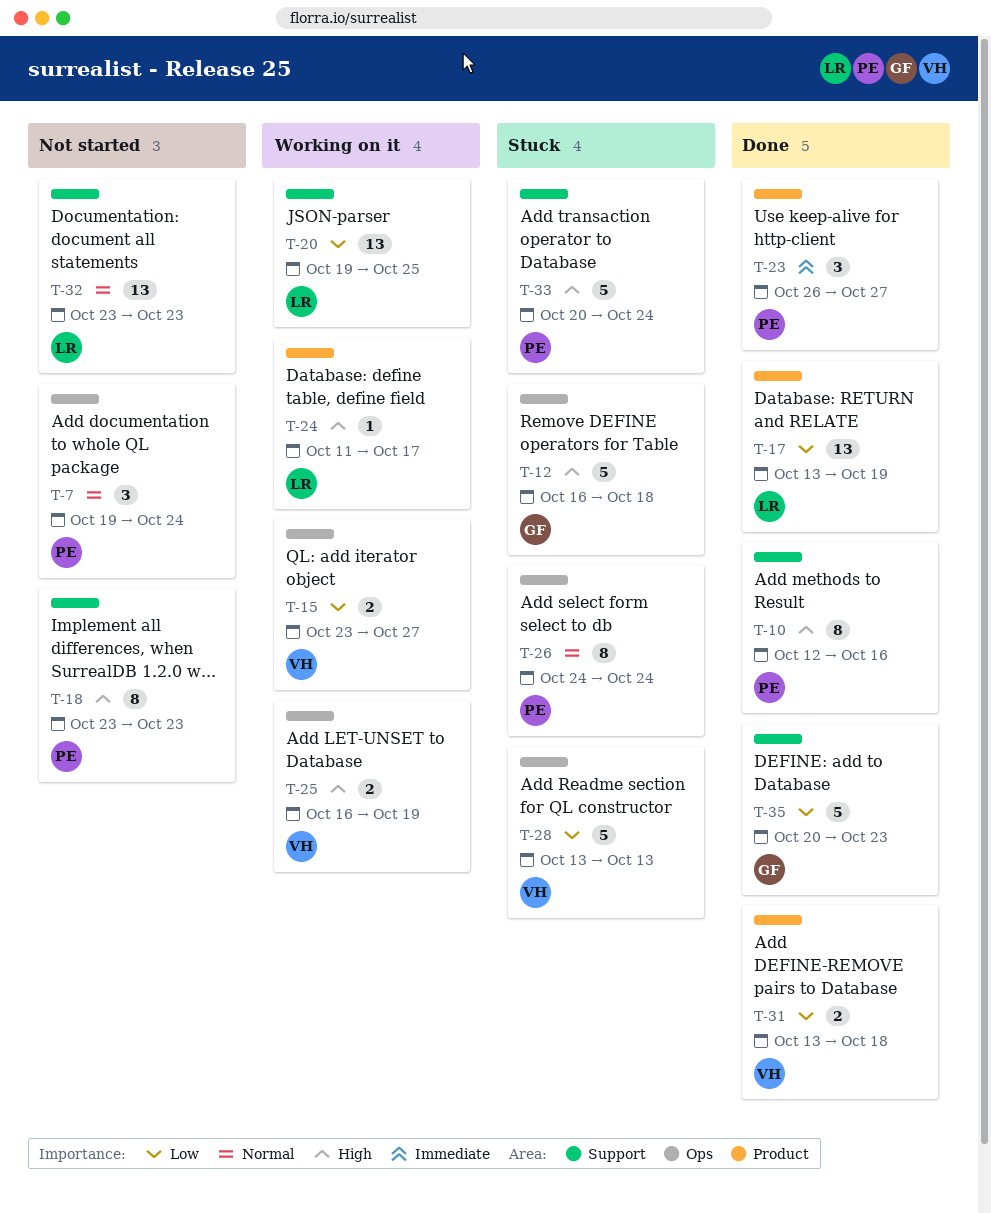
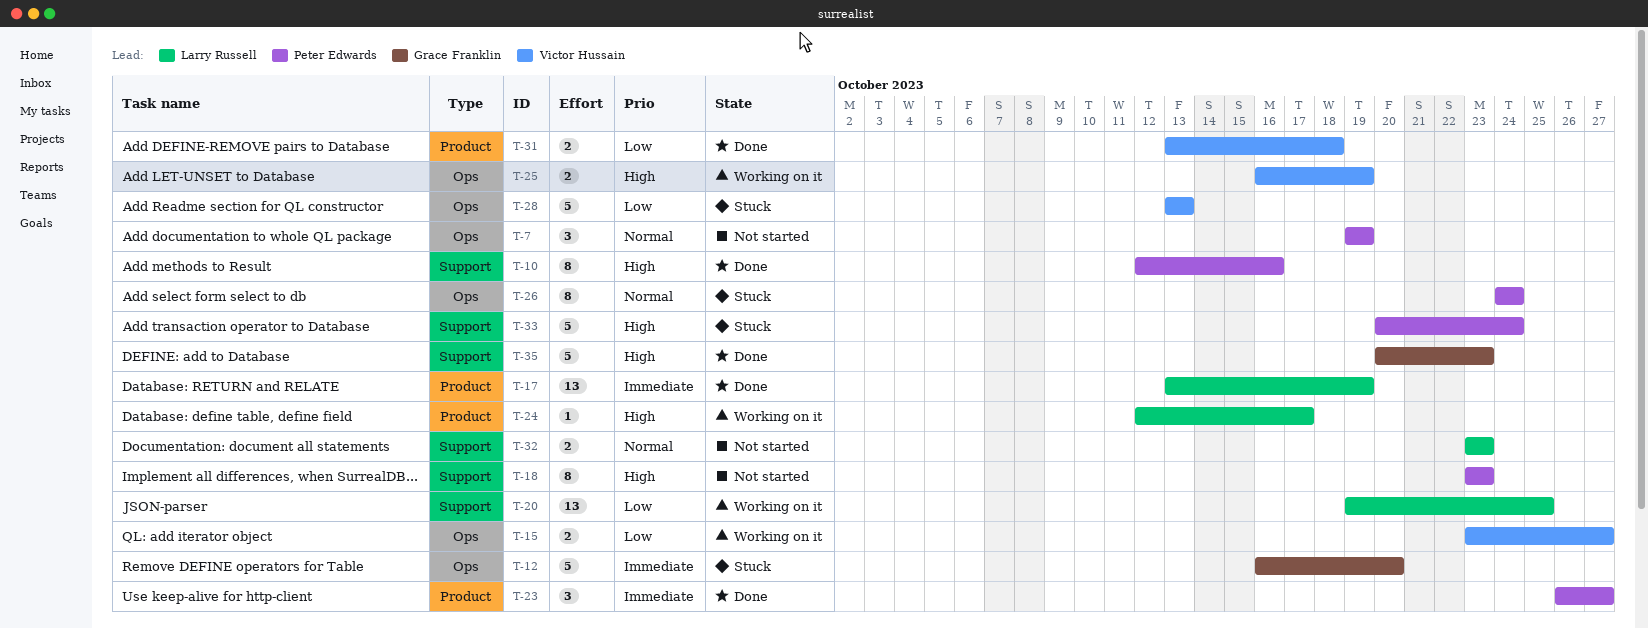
T-7, due: Oct 24 -> Oct 19
T-12, priority: High -> Immediate
T-12, due: Oct 18 -> Oct 20
T-17, priority: Low -> Immediate
T-24, start: Oct 11 -> Oct 12
T-32, estimate: 13 -> 2
T-35, priority: Low -> High

